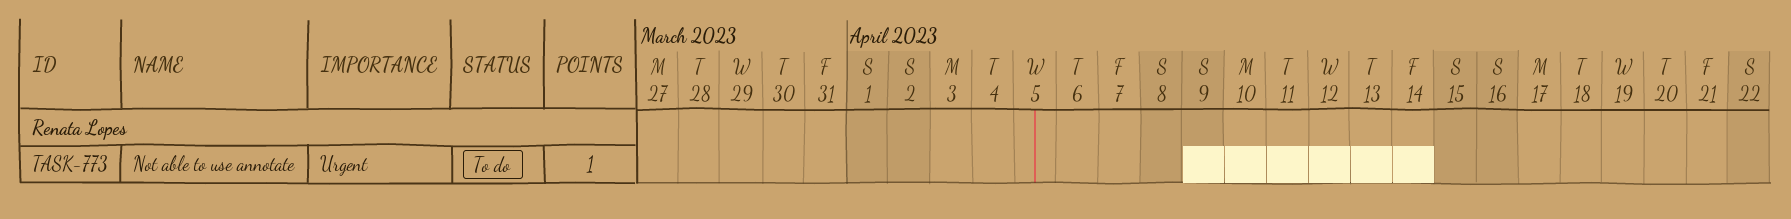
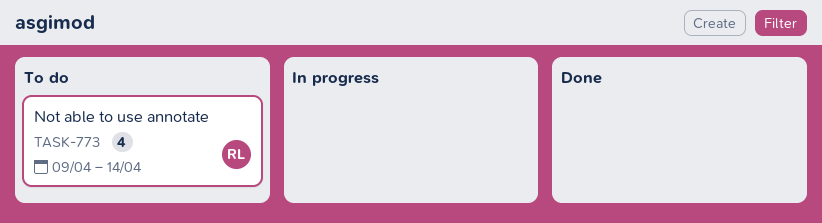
TASK-773, estimate: 1 -> 4

